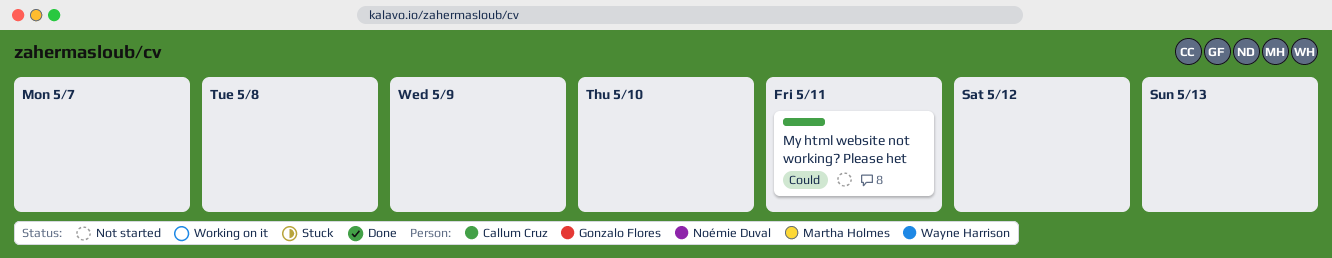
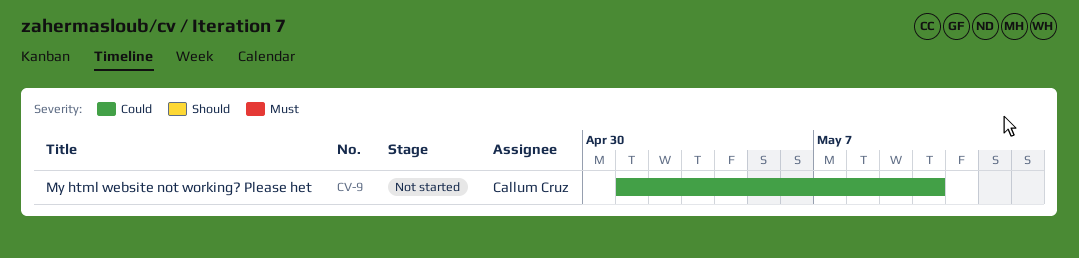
My html website not working? Please het, due: May 11 -> May 10

